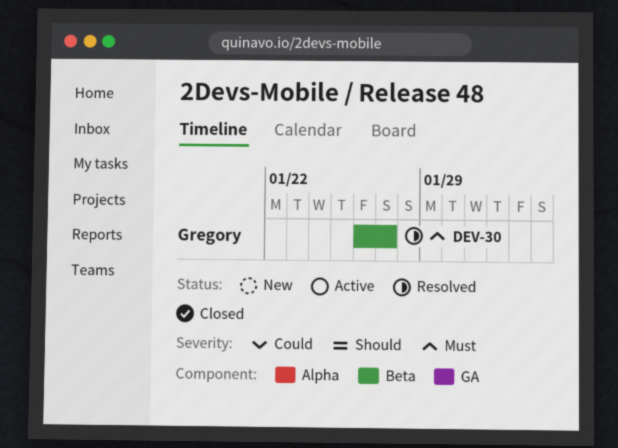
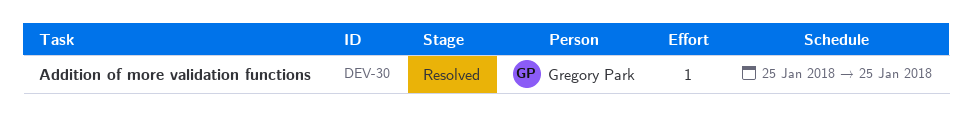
DEV-30, start: Jan 26 -> Jan 25
DEV-30, due: Jan 27 -> Jan 25

